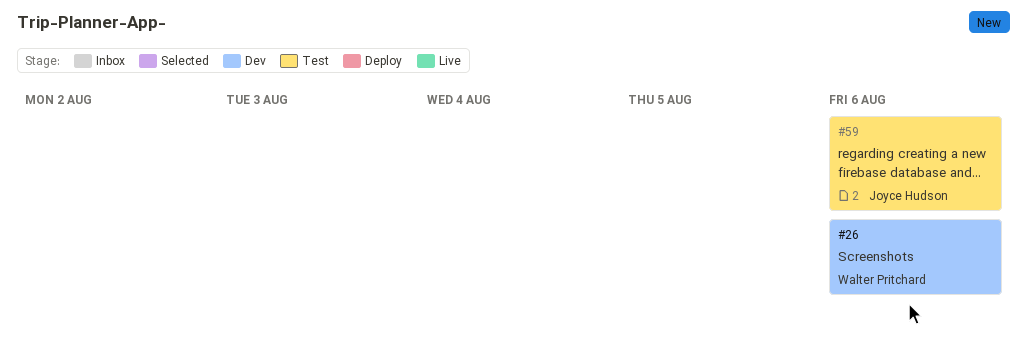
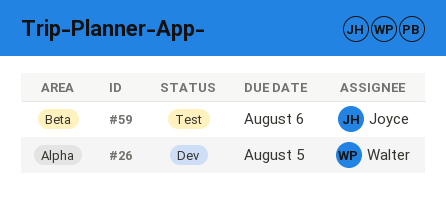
#26, due: Aug 6 -> Aug 5

